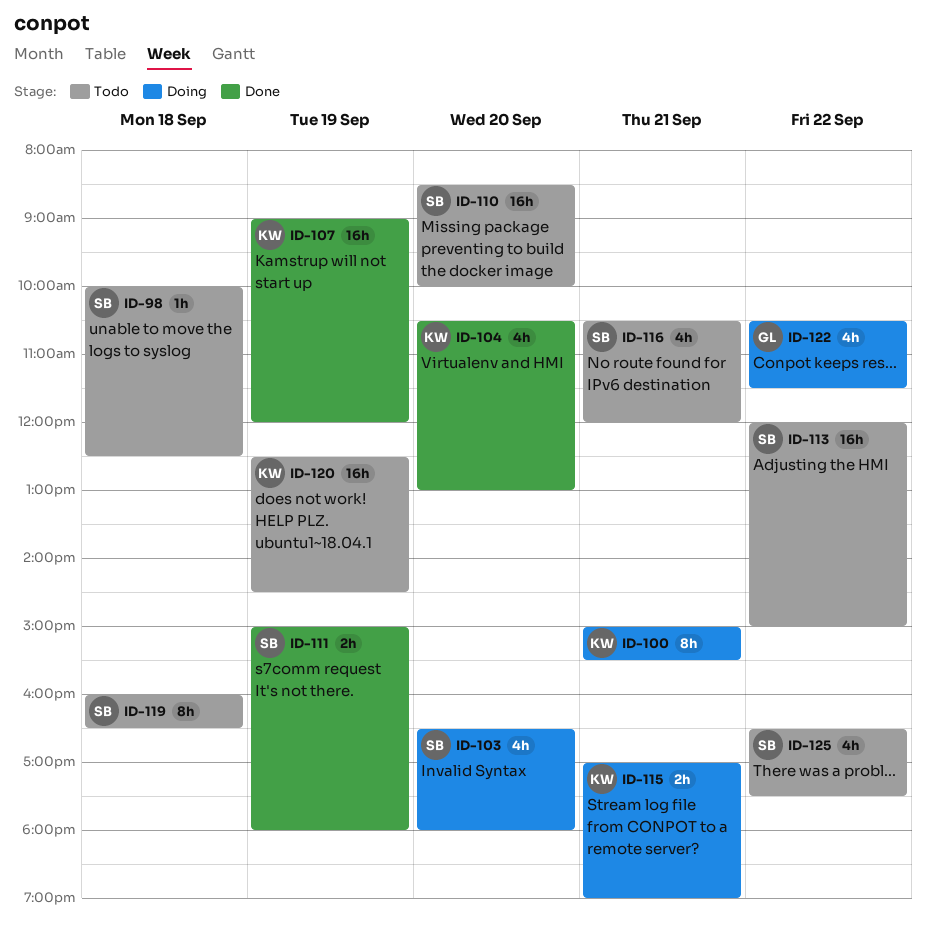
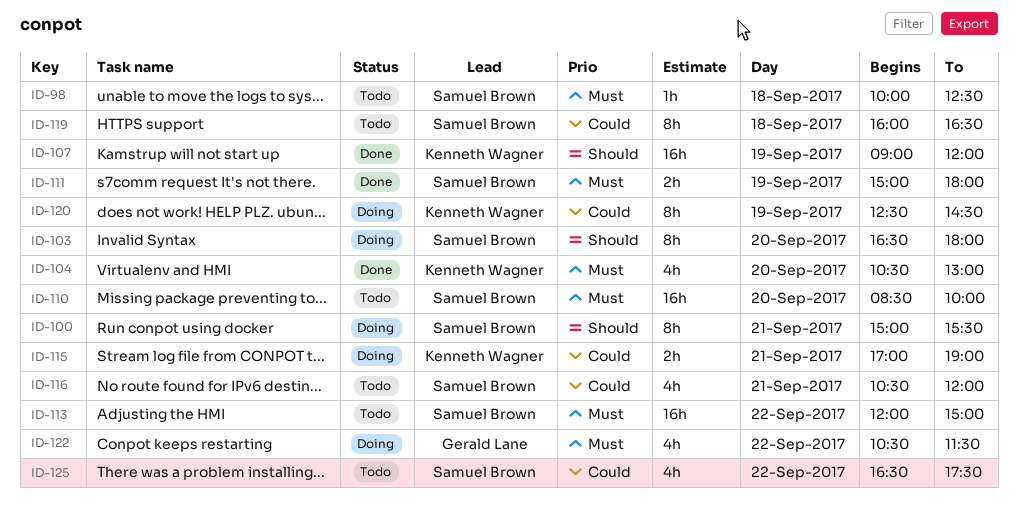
ID-100, owner: Kenneth Wagner -> Samuel Brown
ID-103, estimate: 4h -> 8h
ID-120, status: Todo -> Doing
ID-120, estimate: 16h -> 8h

